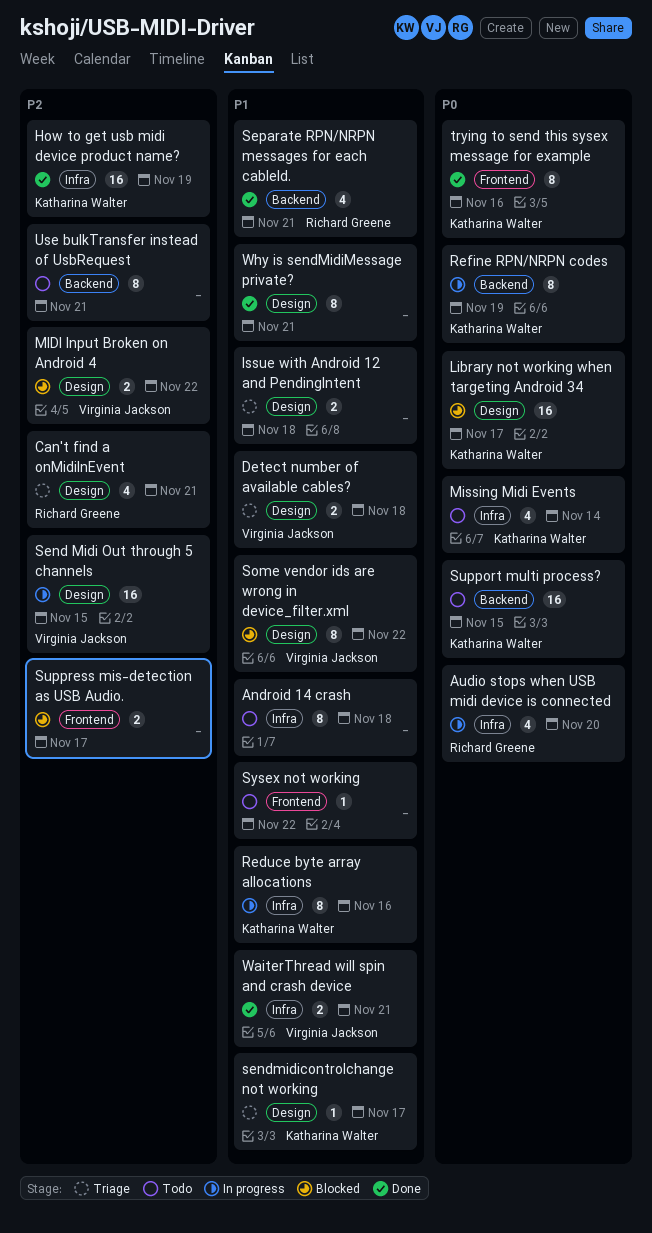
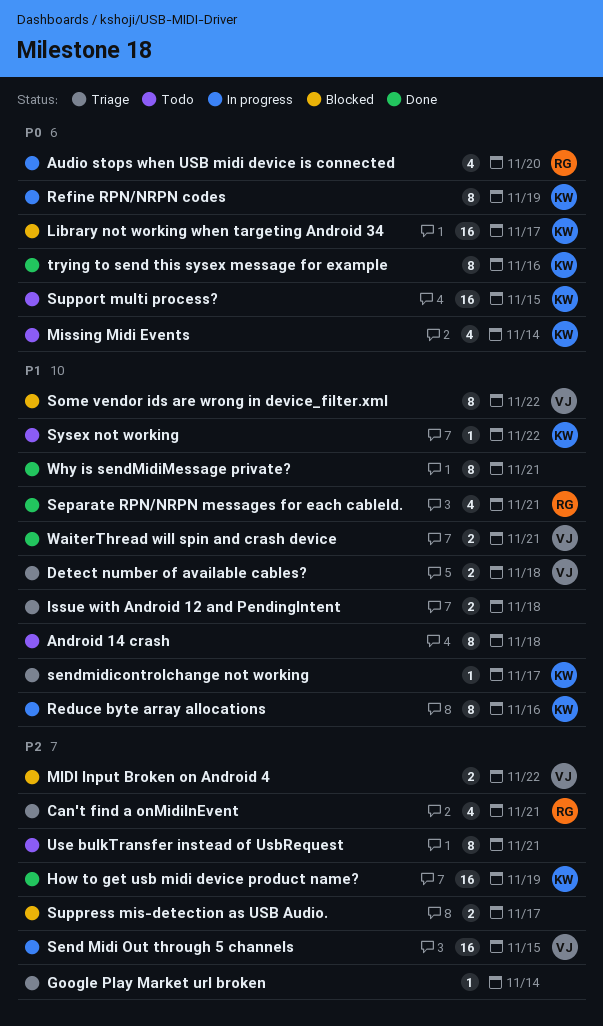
Google Play Market url broken: none -> present
Sysex not working, owner: none -> Katharina Walter

